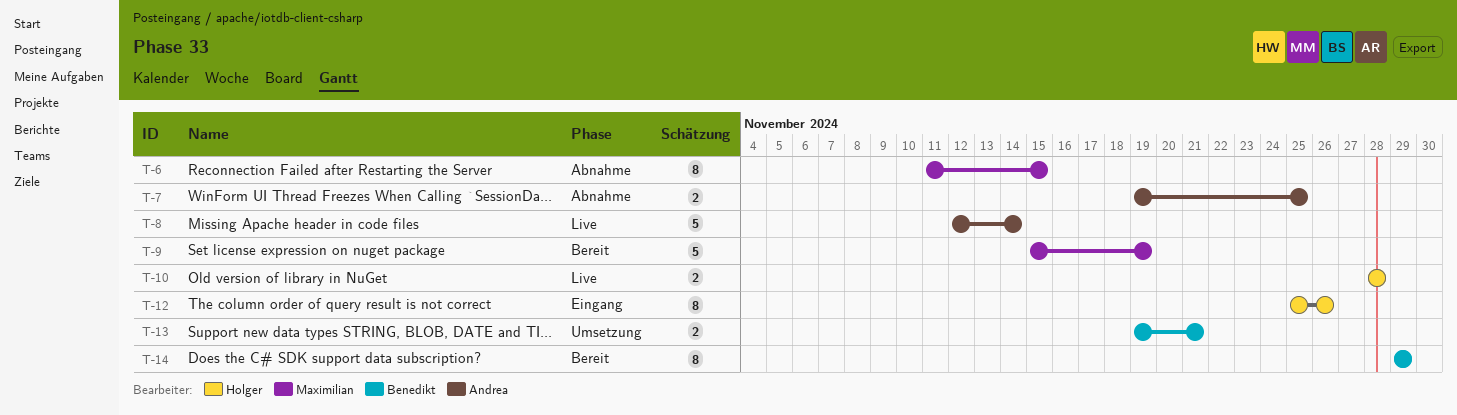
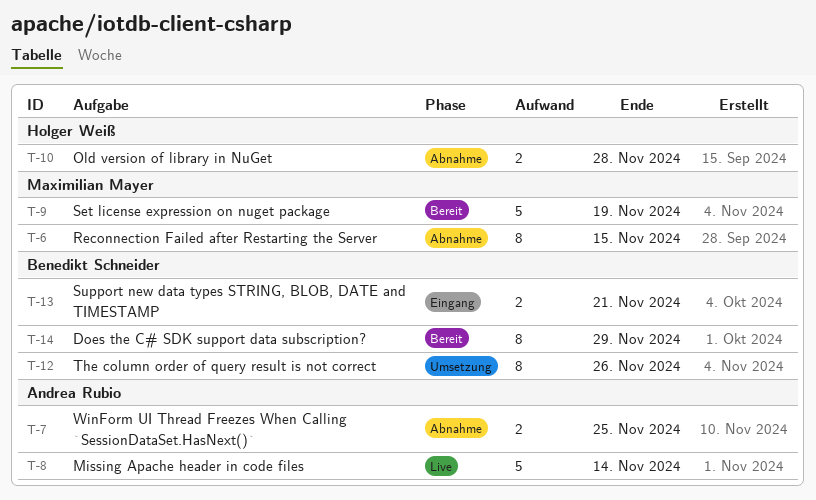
T-10, status: Live -> Abnahme
T-12, status: Eingang -> Umsetzung
T-12, owner: Holger Weiß -> Benedikt Schneider
T-13, status: Umsetzung -> Eingang

